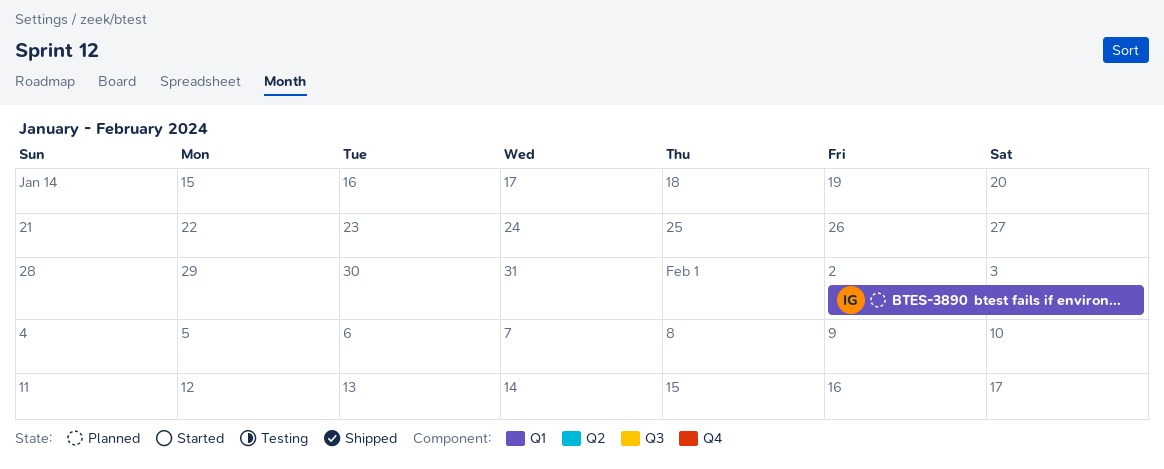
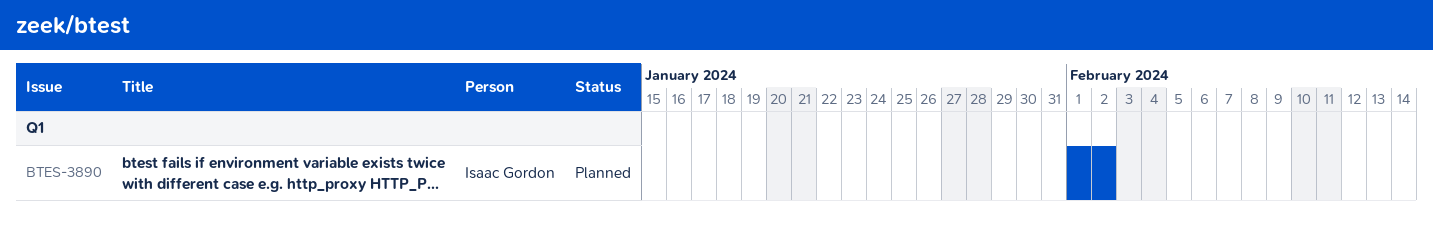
BTES-3890, start: Feb 2 -> Feb 1
BTES-3890, due: Feb 3 -> Feb 2

